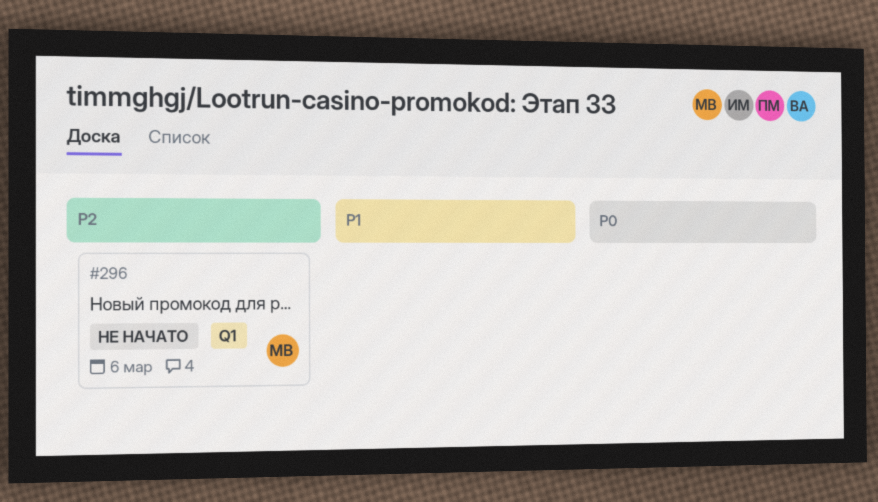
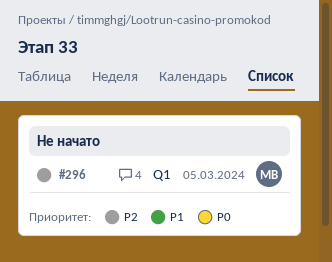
#296, due: Mar 6 -> Mar 5

